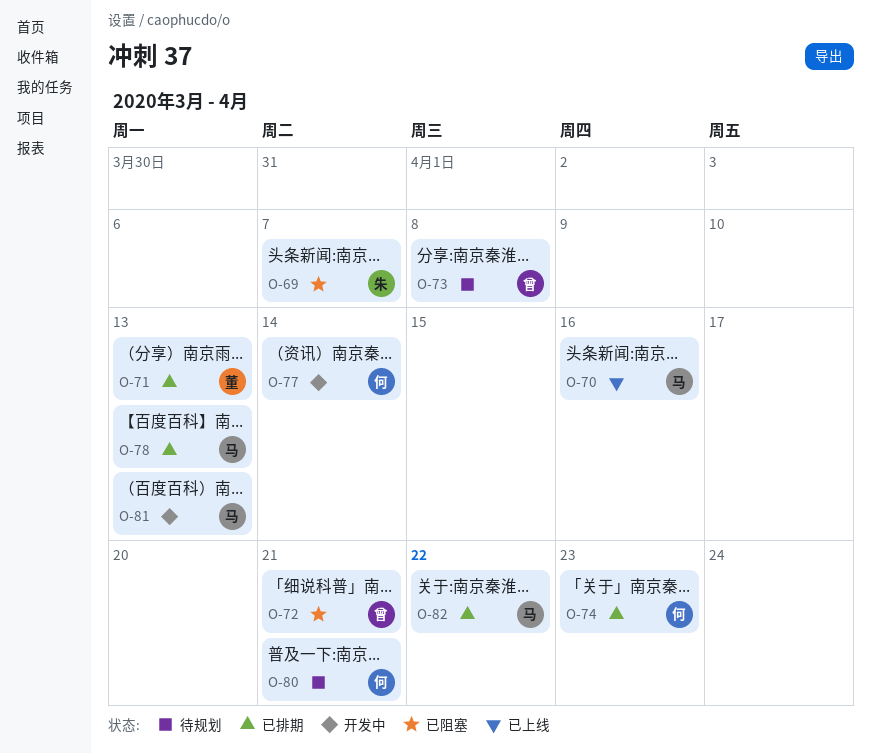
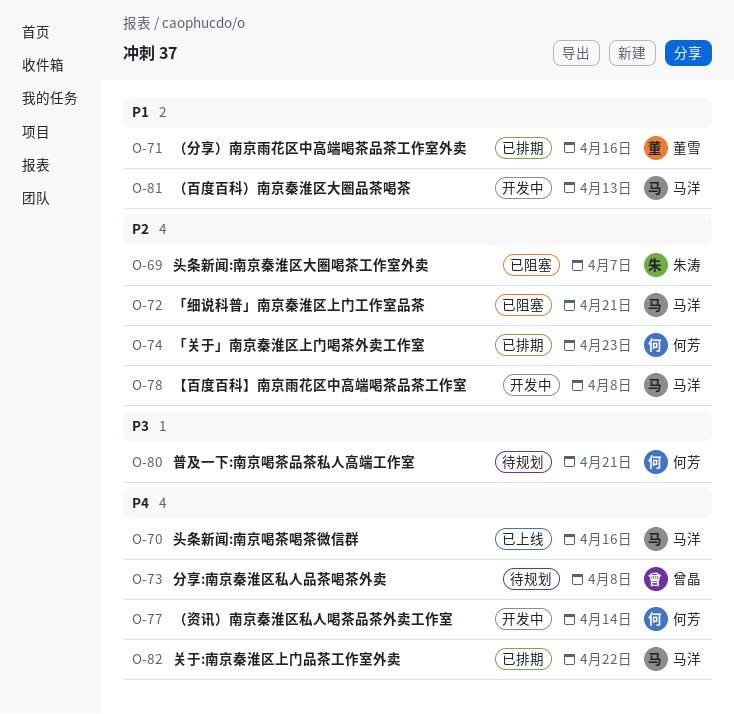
O-71, due: Apr 13 -> Apr 16
O-72, owner: 曾晶 -> 马洋
O-78, status: 已排期 -> 开发中
O-78, due: Apr 13 -> Apr 8

